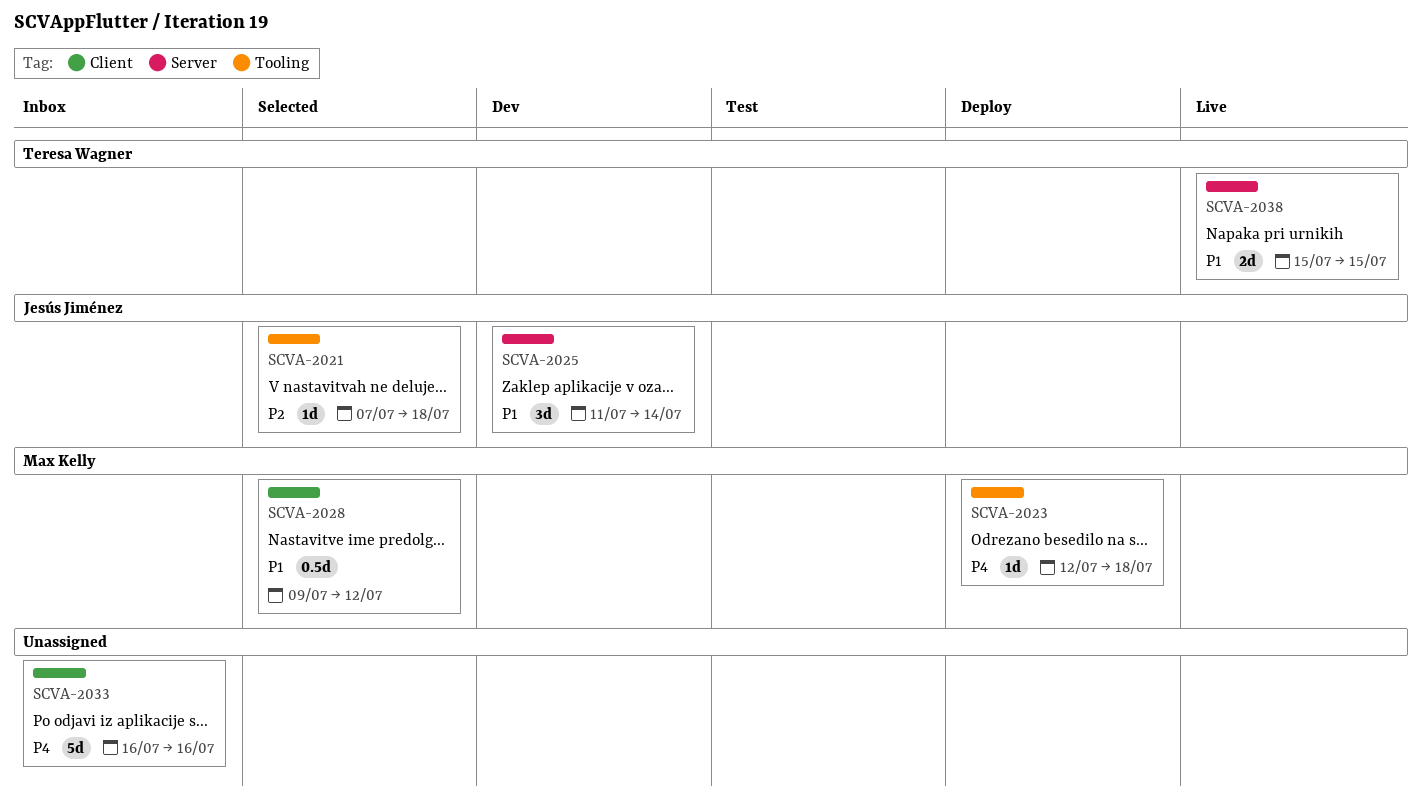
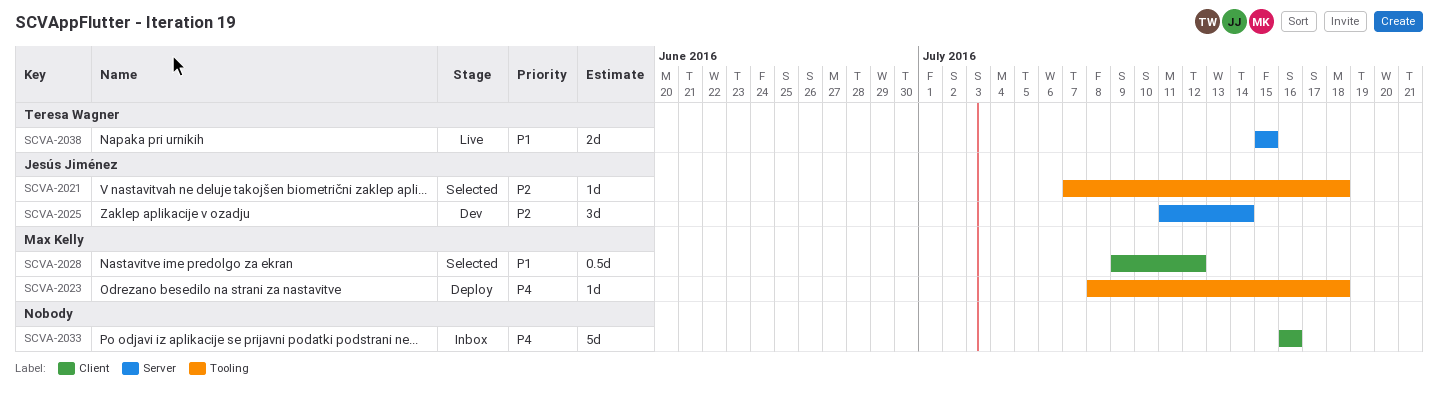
SCVA-2023, start: Jul 12 -> Jul 8
SCVA-2025, priority: P1 -> P2

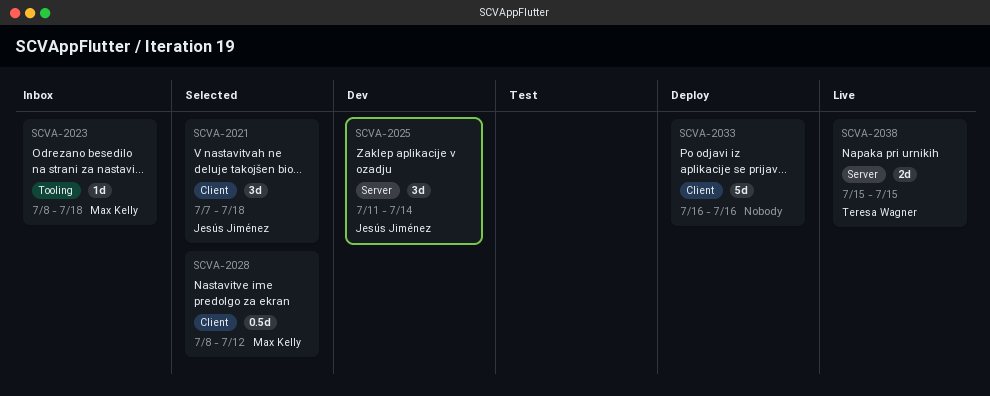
SCVA-2021, label: Tooling -> Client
SCVA-2021, estimate: 1d -> 3d
SCVA-2023, status: Deploy -> Inbox
SCVA-2028, start: Jul 9 -> Jul 8
SCVA-2033, status: Inbox -> Deploy

